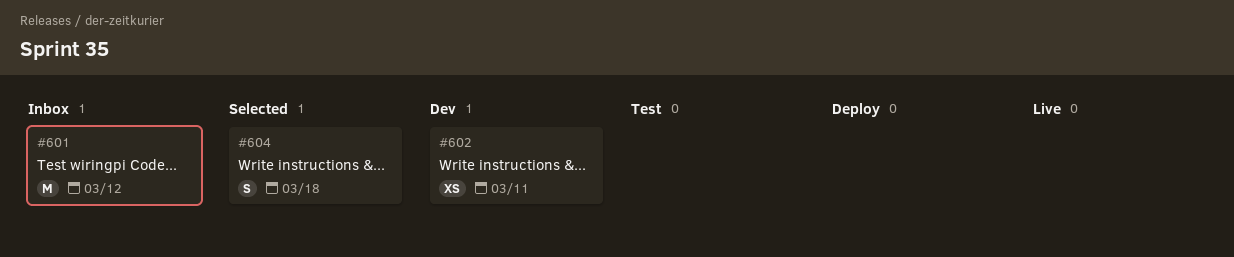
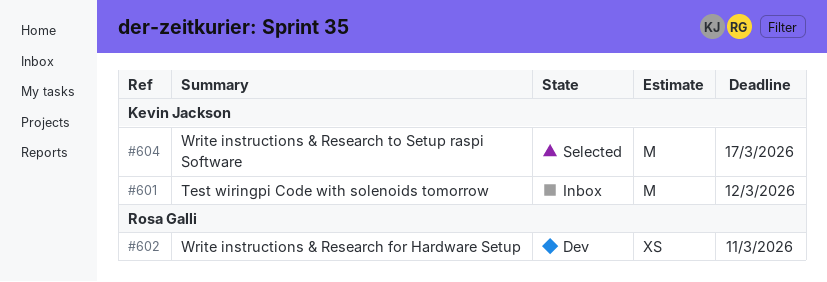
#604, estimate: S -> M
#604, due: Mar 18 -> Mar 17

